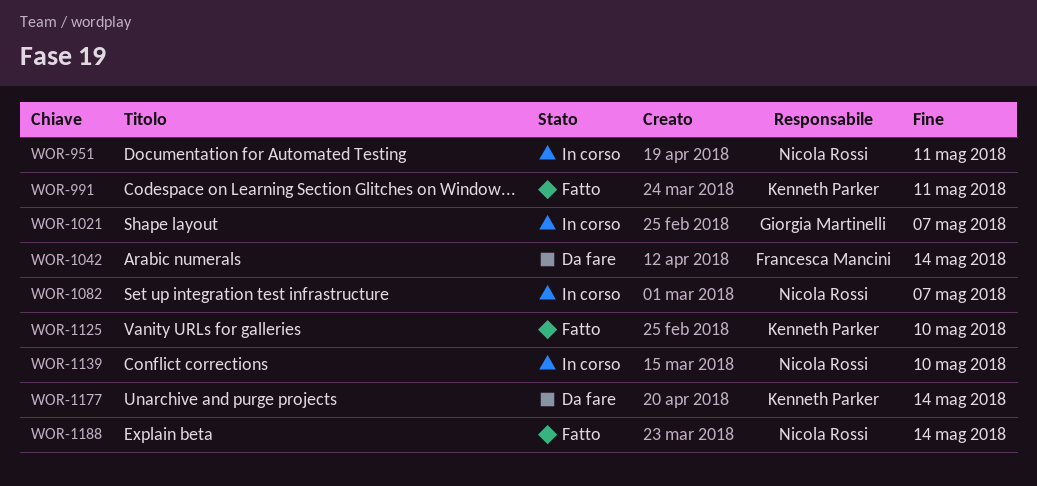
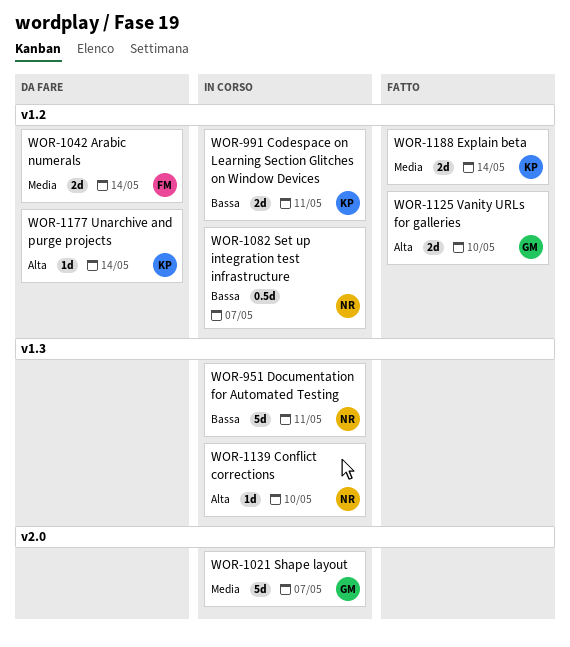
WOR-991, status: Fatto -> In corso
WOR-1125, owner: Kenneth Parker -> Giorgia Martinelli
WOR-1188, owner: Nicola Rossi -> Kenneth Parker

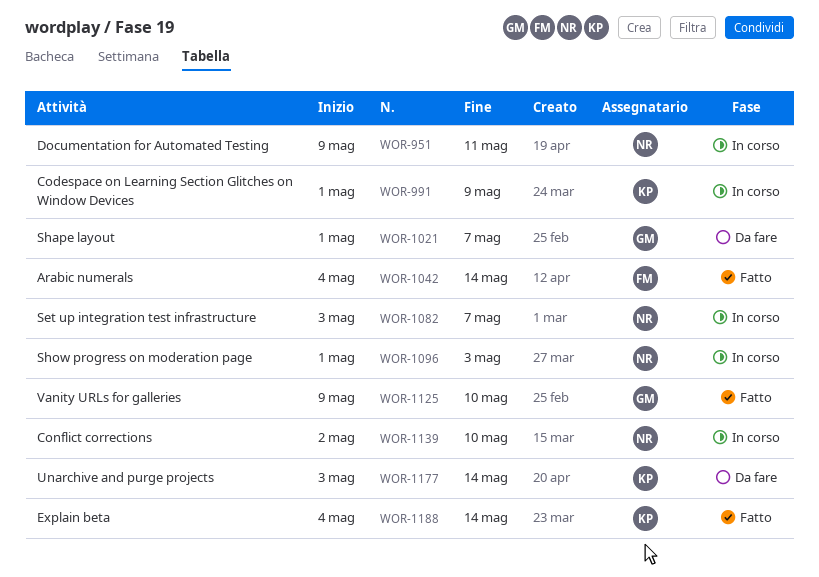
WOR-991, due: May 11 -> May 9
WOR-1021, status: In corso -> Da fare
WOR-1042, status: Da fare -> Fatto
WOR-1096: none -> present

